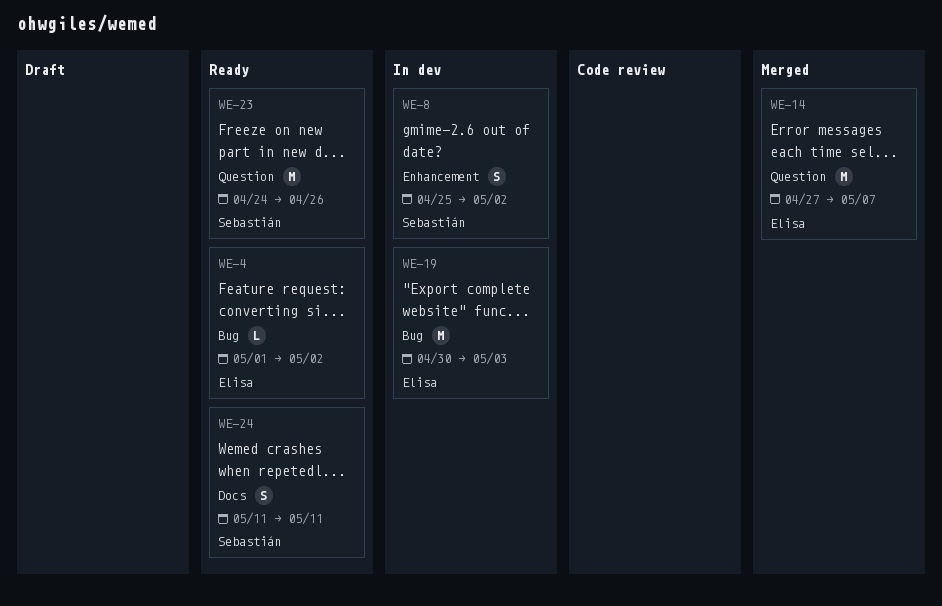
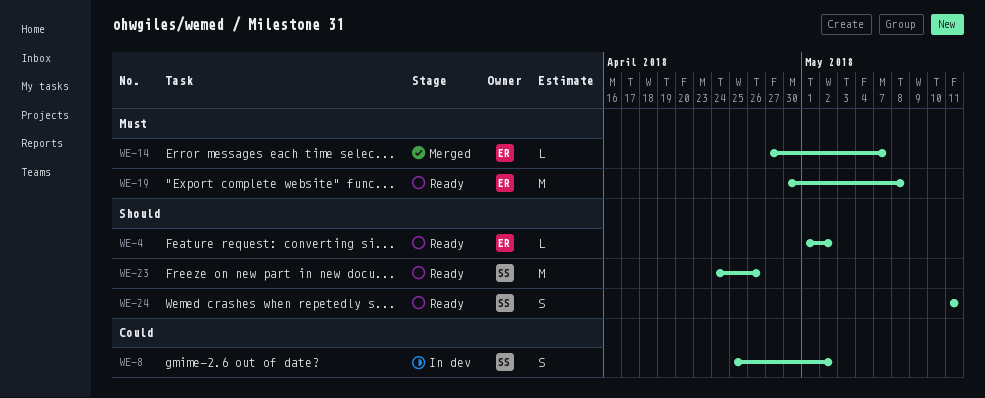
WE-14, estimate: M -> L
WE-19, status: In dev -> Ready
WE-19, due: May 3 -> May 8

